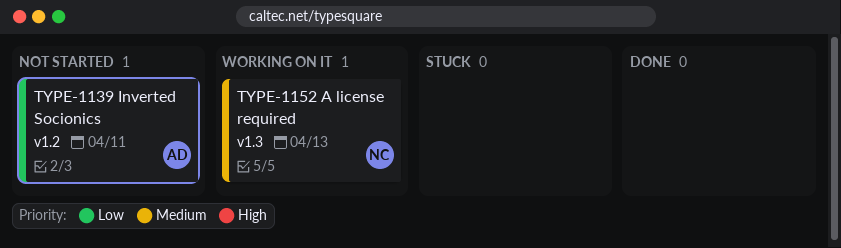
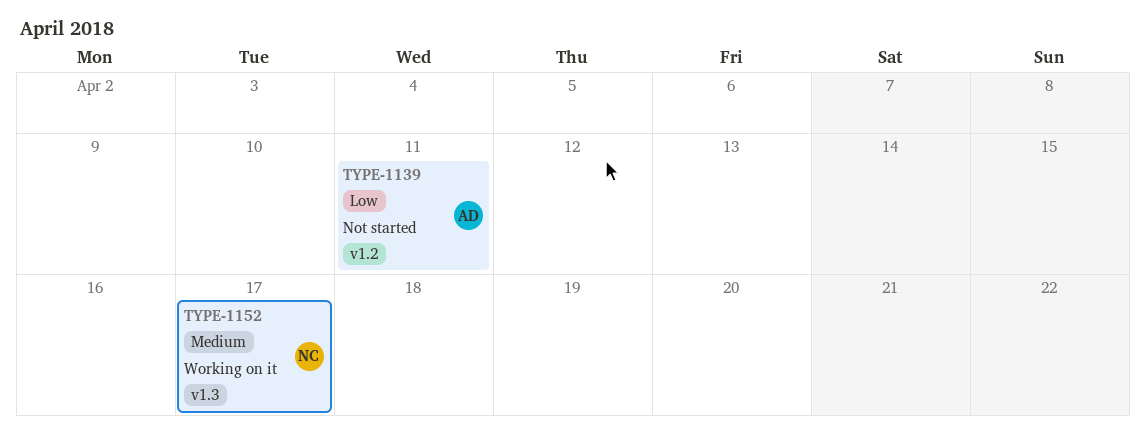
TYPE-1152, due: Apr 13 -> Apr 17

